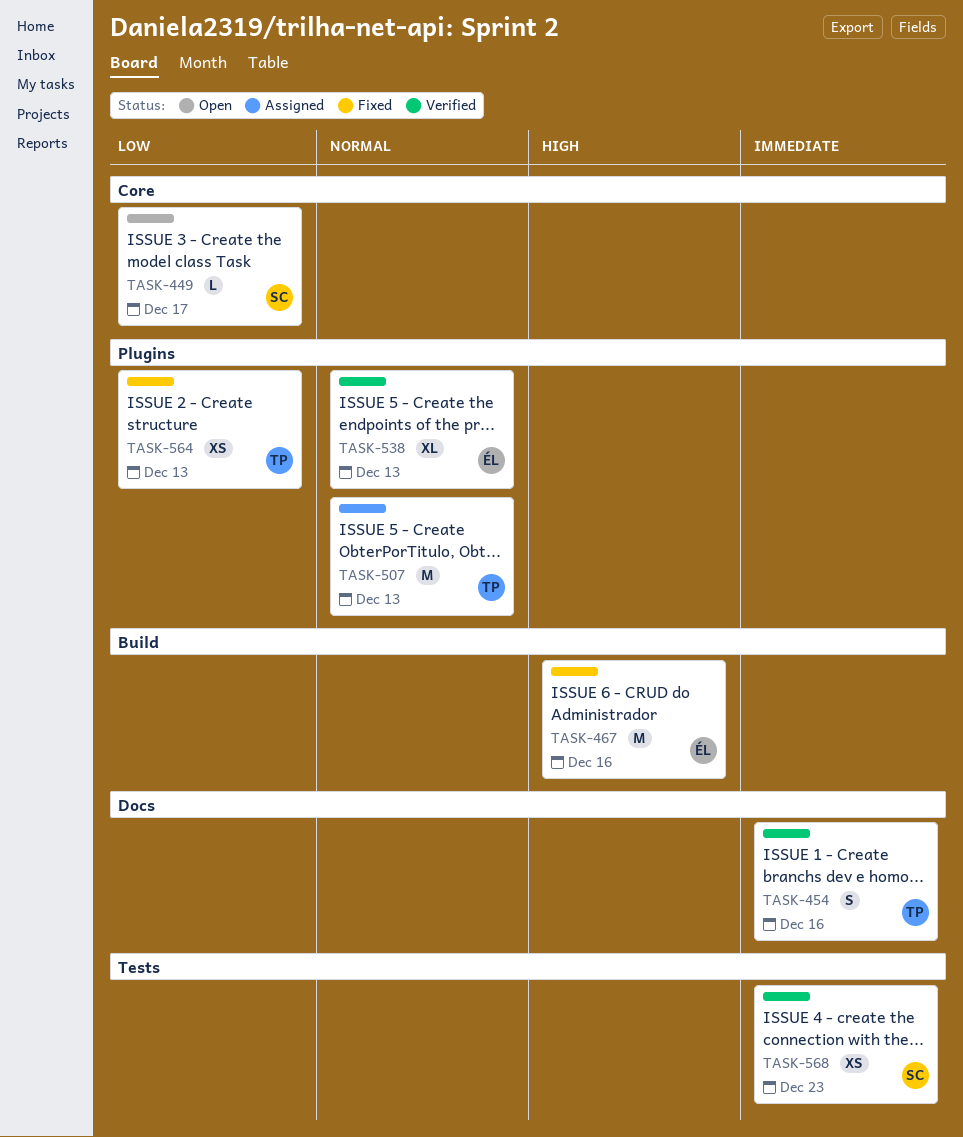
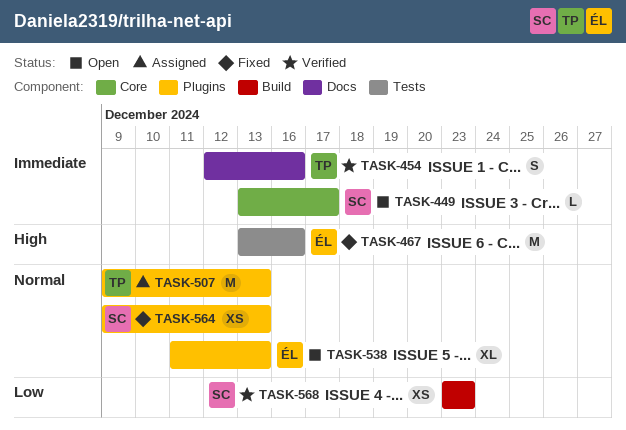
TASK-449, priority: Low -> Immediate
TASK-467, label: Build -> Tests
TASK-538, status: Verified -> Open
TASK-564, owner: TP -> SC
TASK-564, priority: Low -> Normal
TASK-568, priority: Immediate -> Low
TASK-568, label: Tests -> Build

